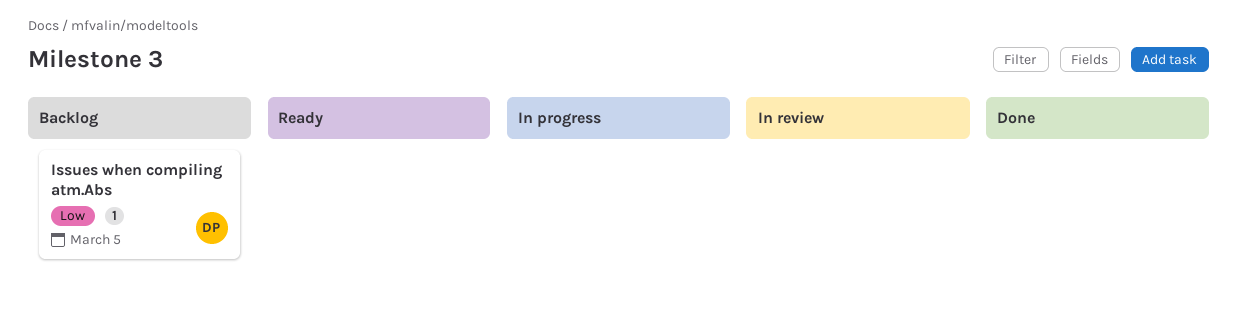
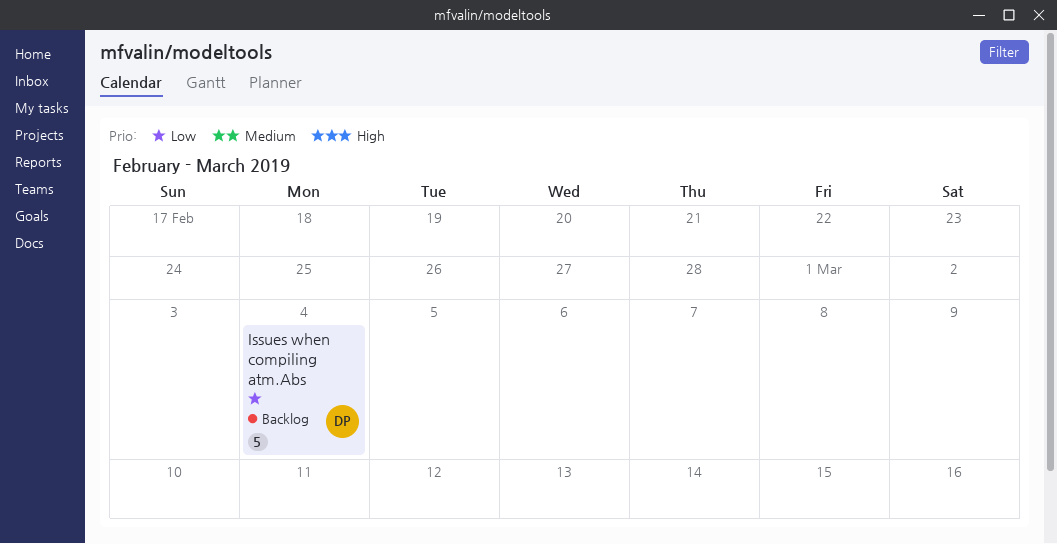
Issues when compiling atm.Abs, estimate: 1 -> 5
Issues when compiling atm.Abs, due: Mar 5 -> Mar 4

